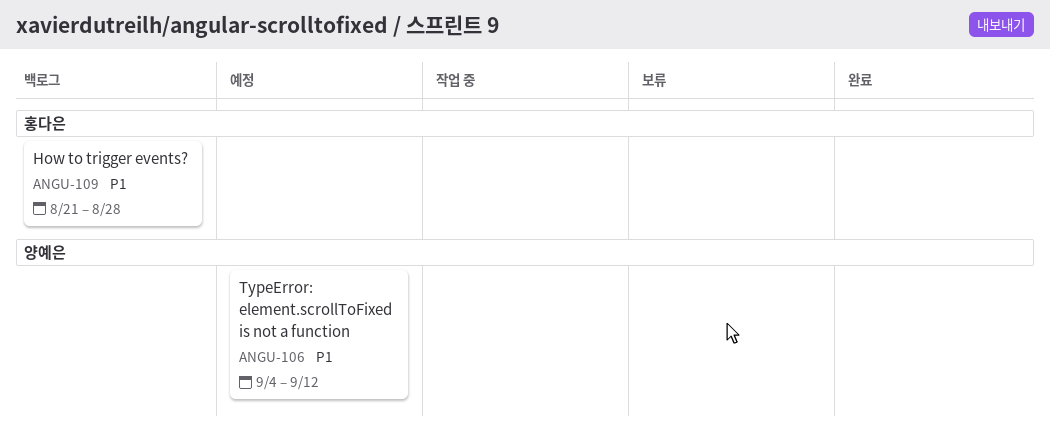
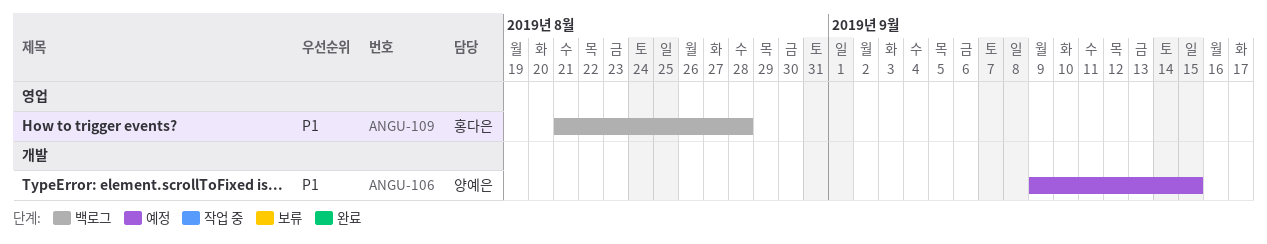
ANGU-106, start: Sep 4 -> Sep 9
ANGU-106, due: Sep 12 -> Sep 15

